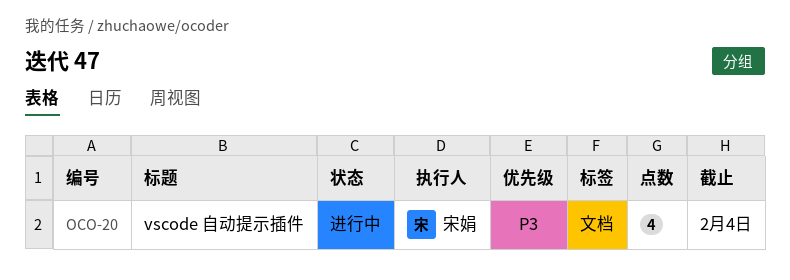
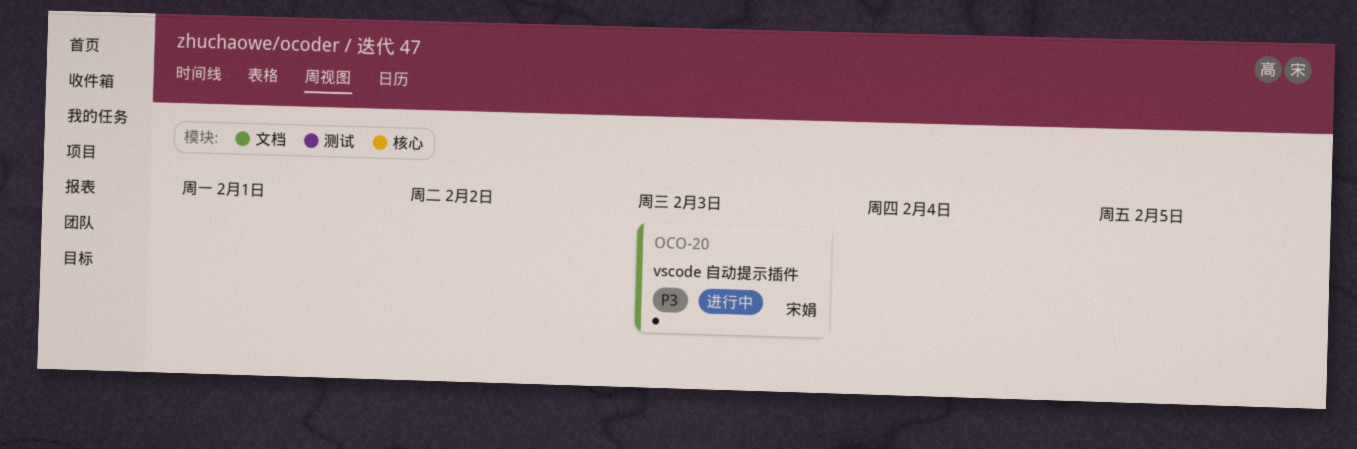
OCO-20, estimate: 4 -> 1
OCO-20, due: Feb 4 -> Feb 3

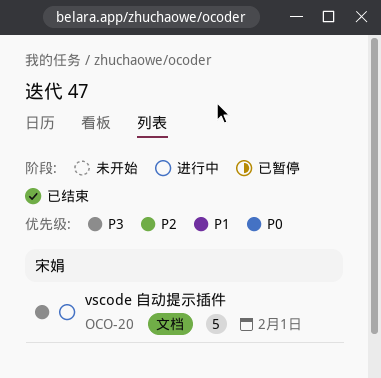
OCO-20, estimate: 1 -> 5
OCO-20, due: Feb 3 -> Feb 1

